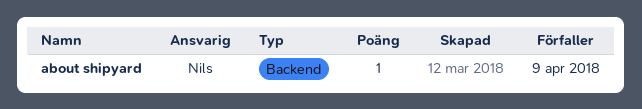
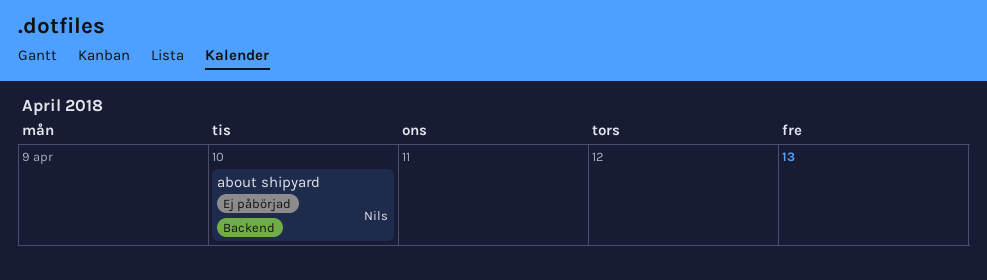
about shipyard, due: Apr 9 -> Apr 10

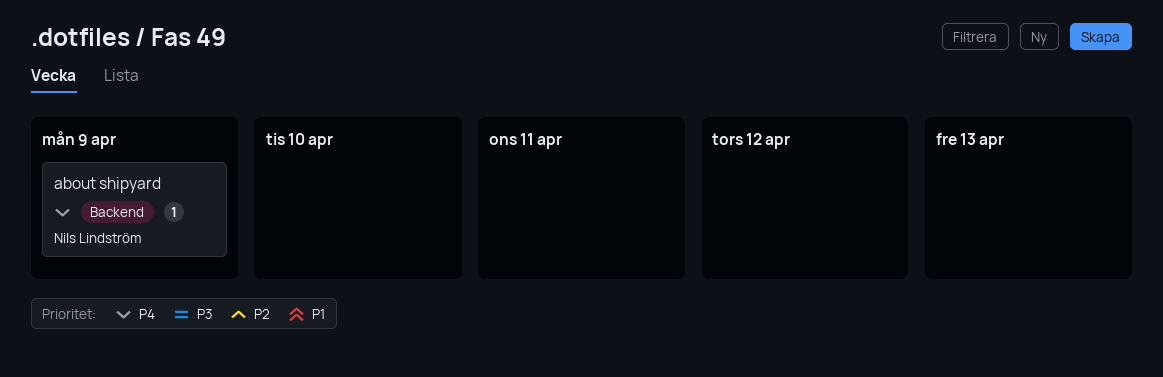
about shipyard, due: Apr 10 -> Apr 9

